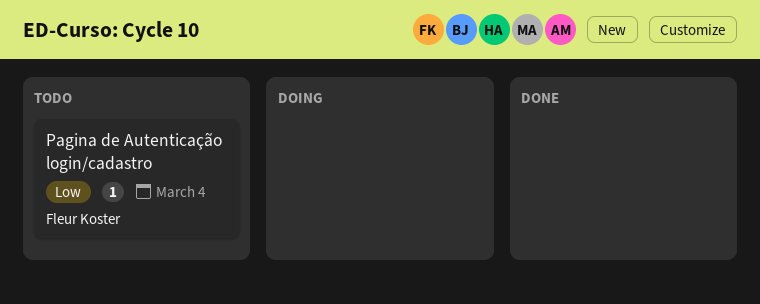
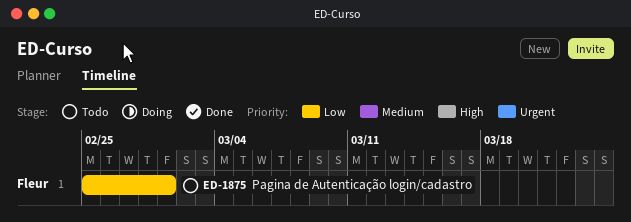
Pagina de Autenticação login/cadastro, due: Mar 4 -> Mar 1

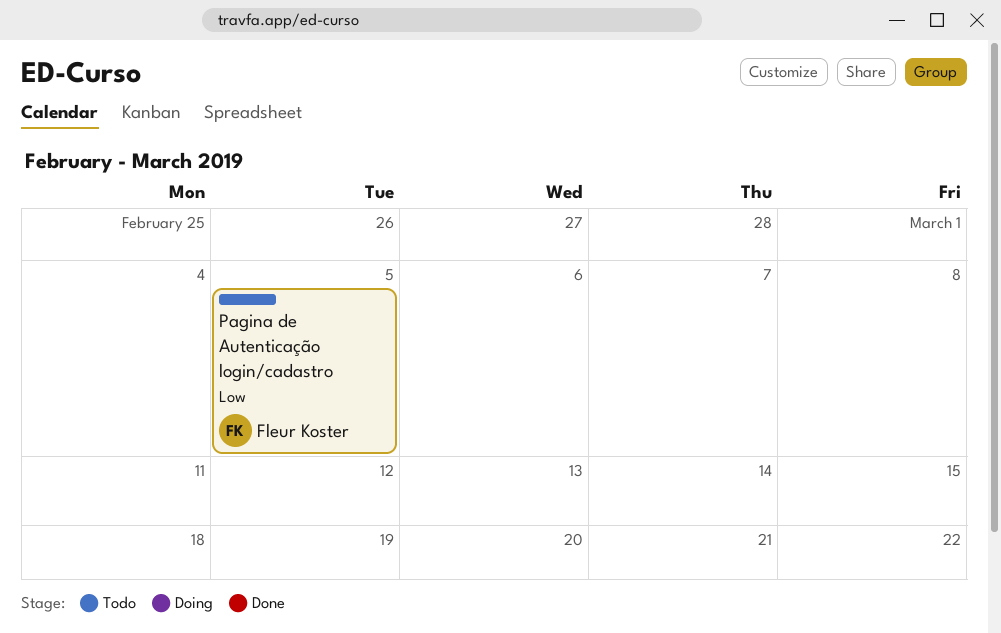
Pagina de Autenticação login/cadastro, due: Mar 1 -> Mar 5

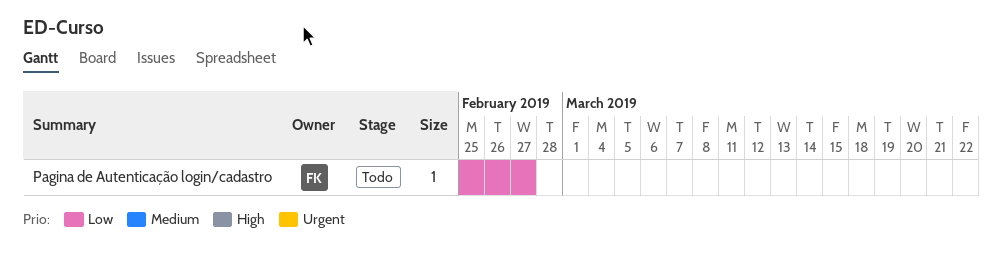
Pagina de Autenticação login/cadastro, due: Mar 5 -> Feb 27

